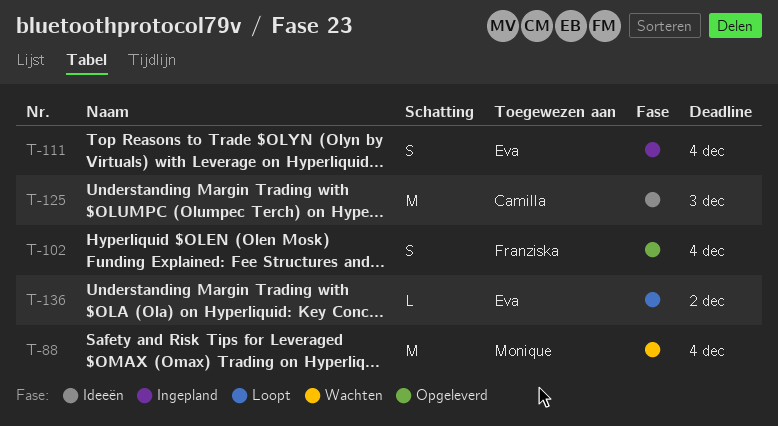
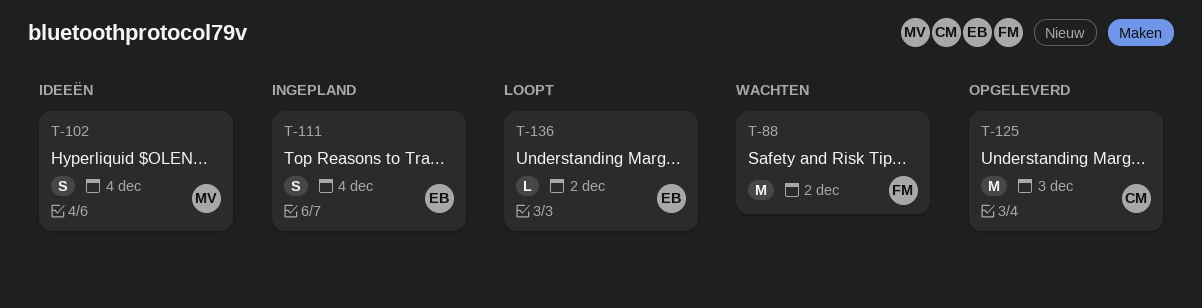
T-88, owner: Monique -> Franziska
T-88, due: Dec 4 -> Dec 2
T-102, status: Opgeleverd -> Ideeën
T-102, owner: Franziska -> Monique
T-125, status: Ideeën -> Opgeleverd

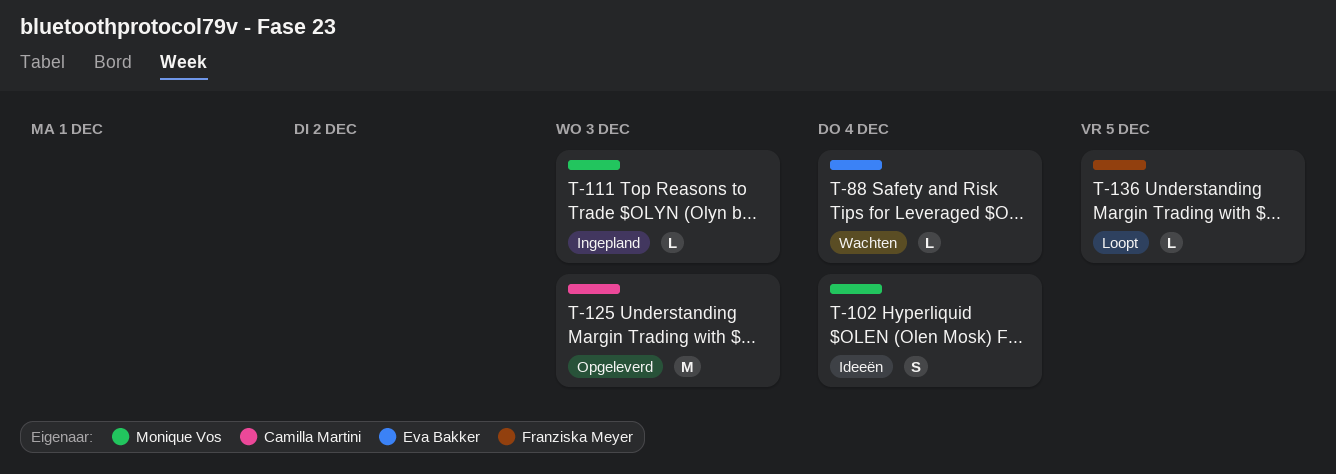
T-88, owner: Franziska Meyer -> Eva Bakker
T-88, estimate: M -> L
T-88, due: Dec 2 -> Dec 4
T-111, owner: Eva Bakker -> Monique Vos
T-111, estimate: S -> L
T-111, due: Dec 4 -> Dec 3
T-136, owner: Eva Bakker -> Franziska Meyer
T-136, due: Dec 2 -> Dec 5

